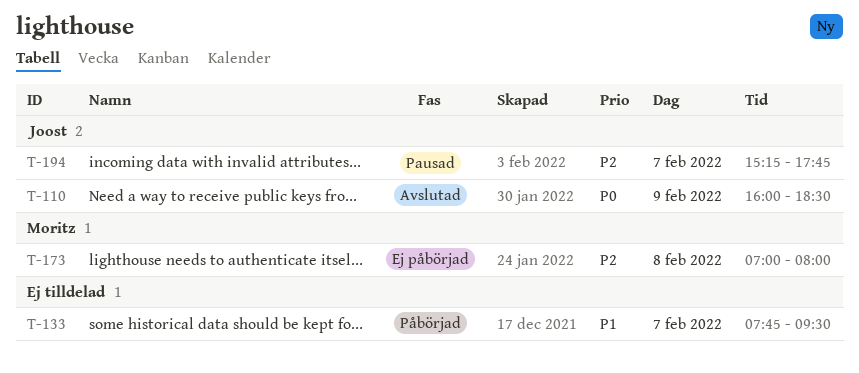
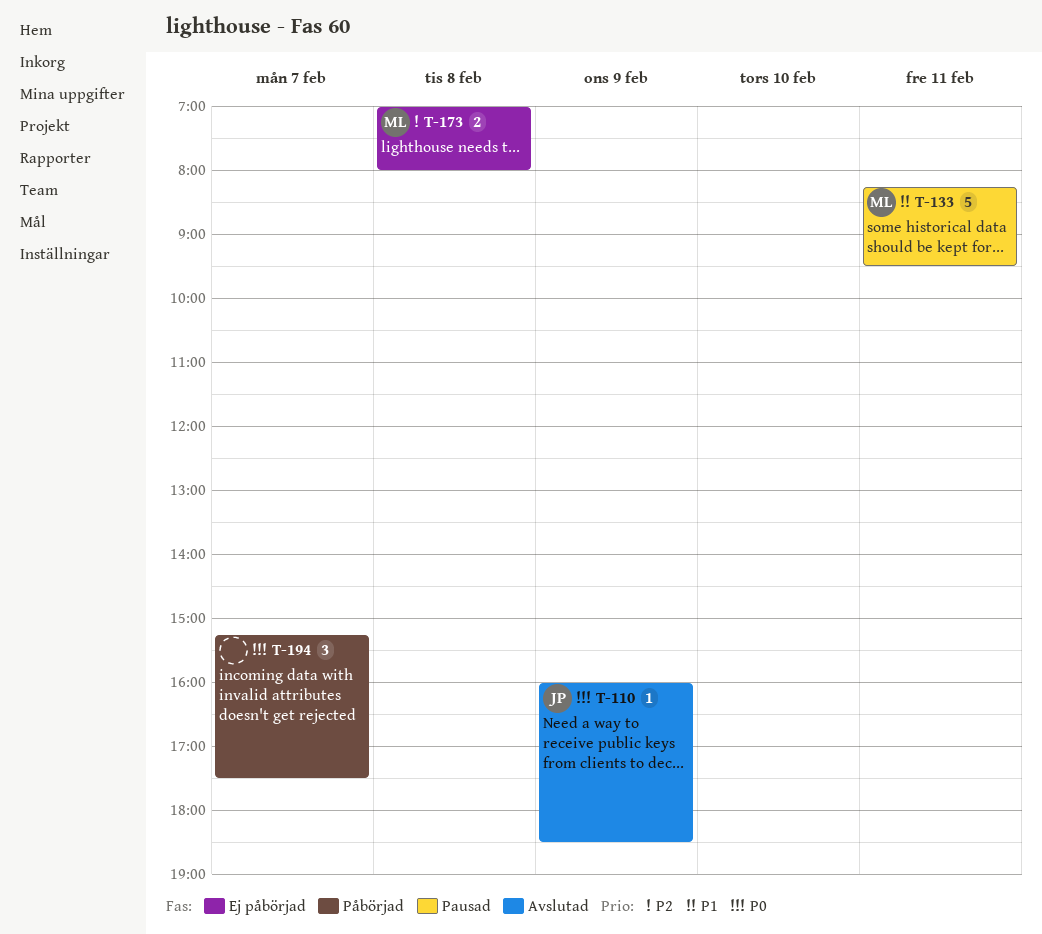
T-133, status: Påbörjad -> Pausad
T-133, owner: none -> Moritz
T-133, day: Feb 7 -> Feb 11
T-133, begins: 07:45 -> 08:15
T-194, status: Pausad -> Påbörjad
T-194, owner: Joost -> none
T-194, priority: P2 -> P0
T-194, ends: 17:45 -> 17:30

